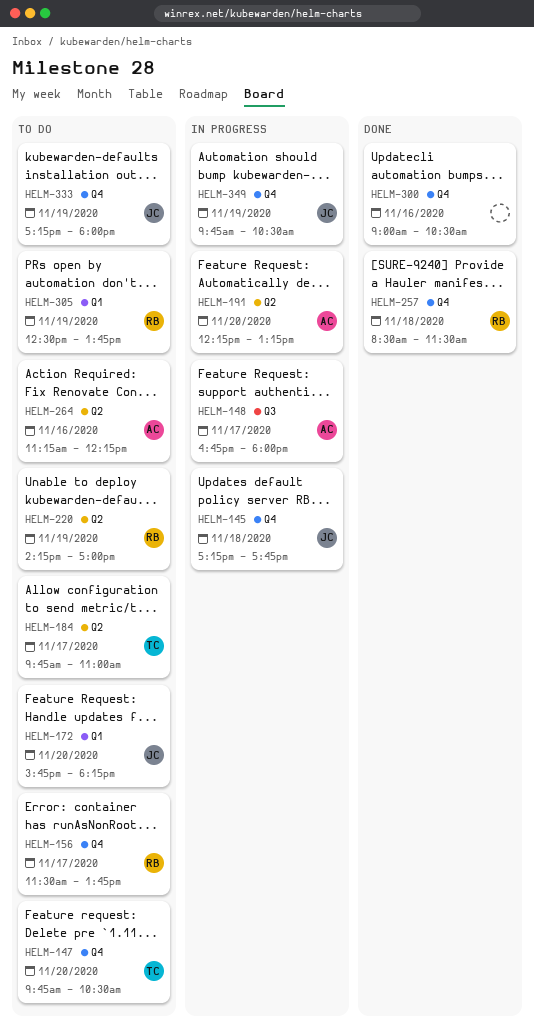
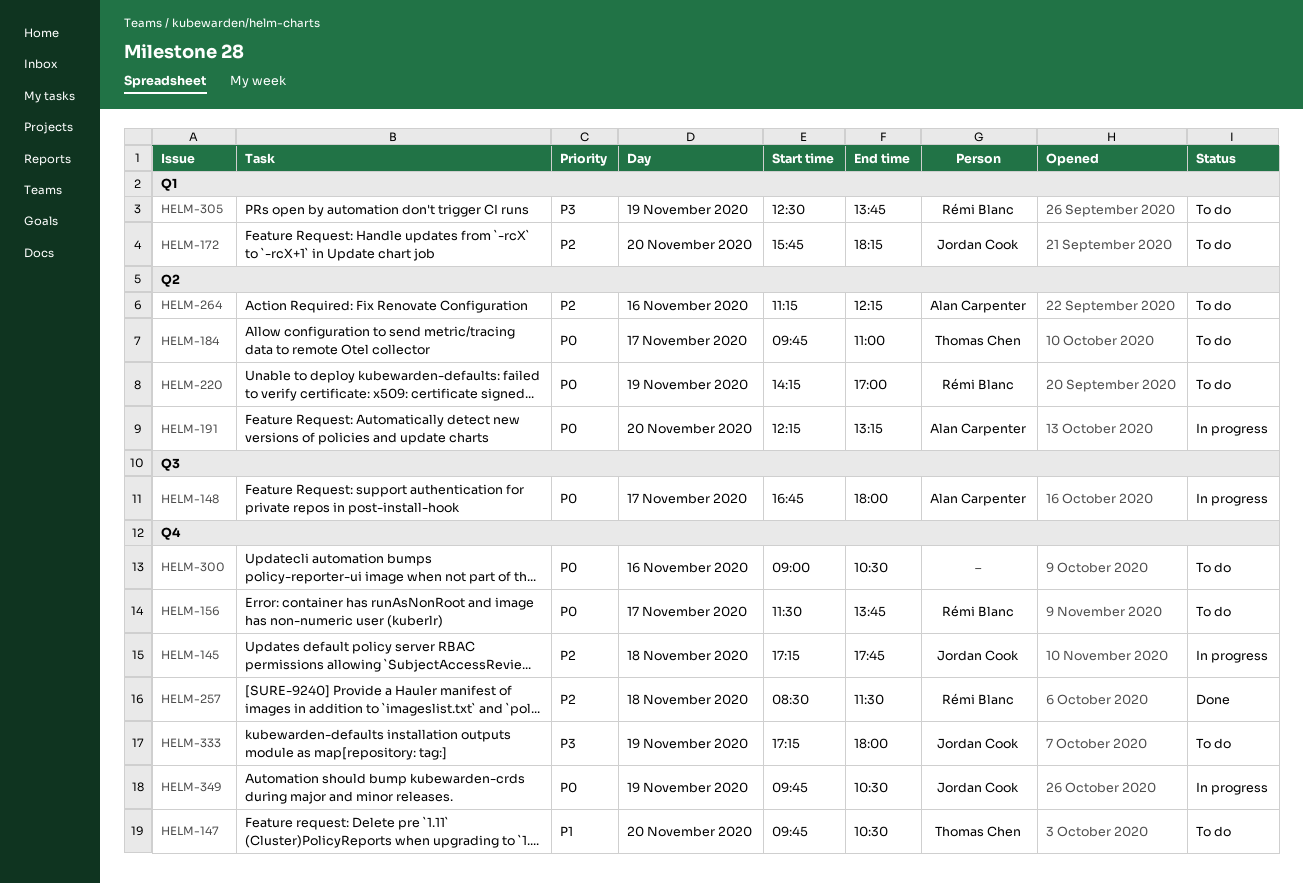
HELM-300, status: Done -> To do

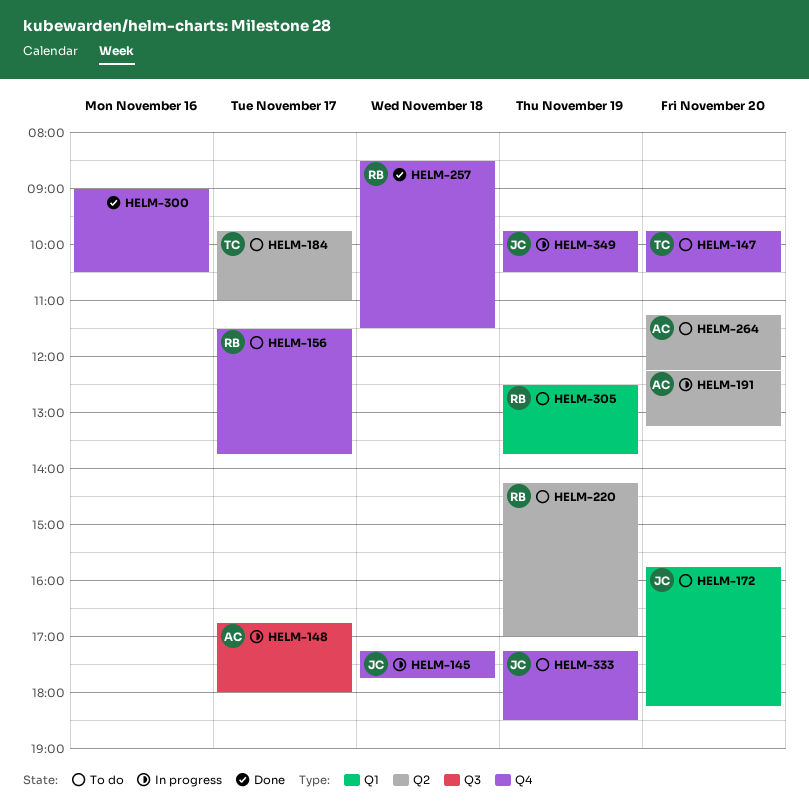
HELM-264, day: Nov 16 -> Nov 20
HELM-300, status: To do -> Done
HELM-333, ends: 18:00 -> 18:30

